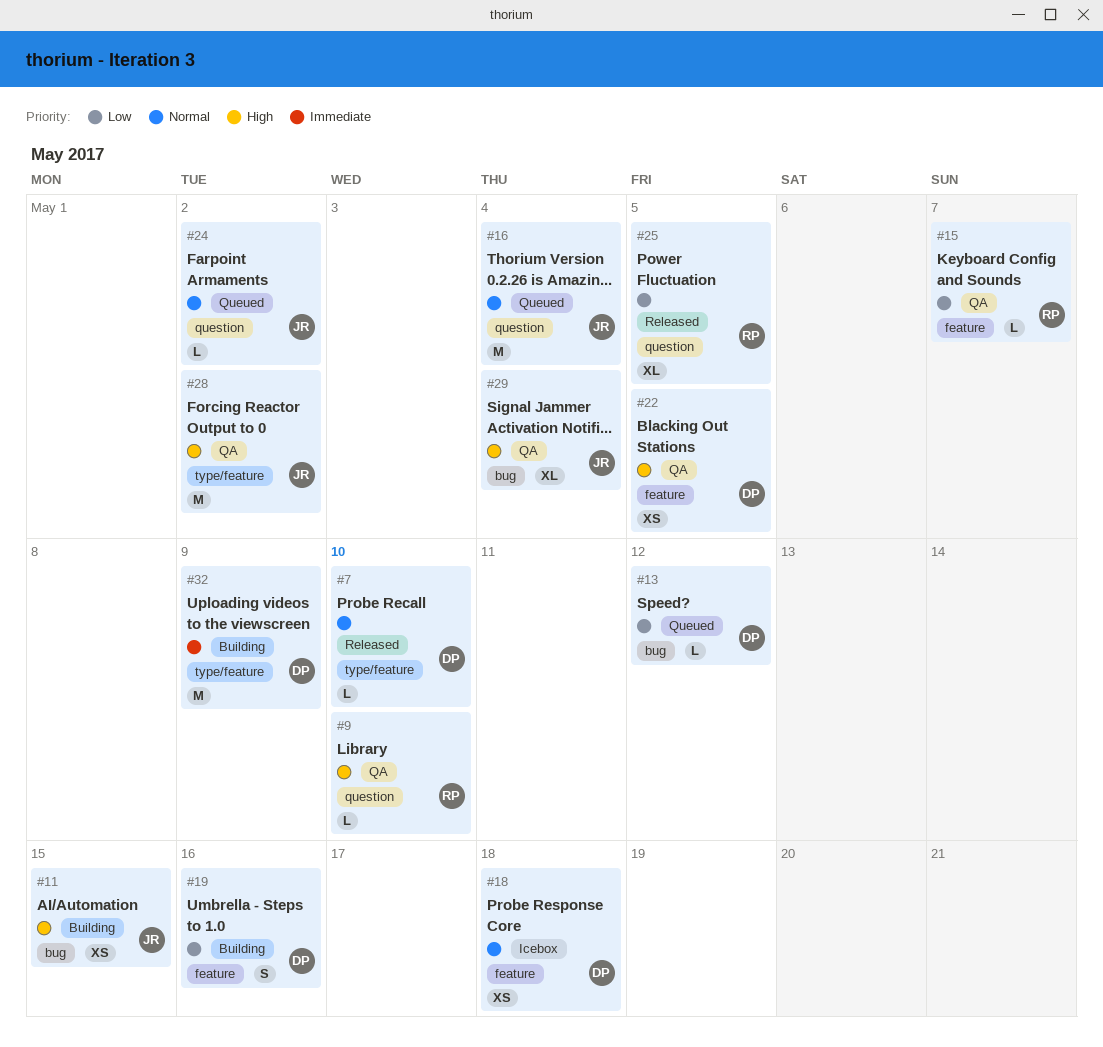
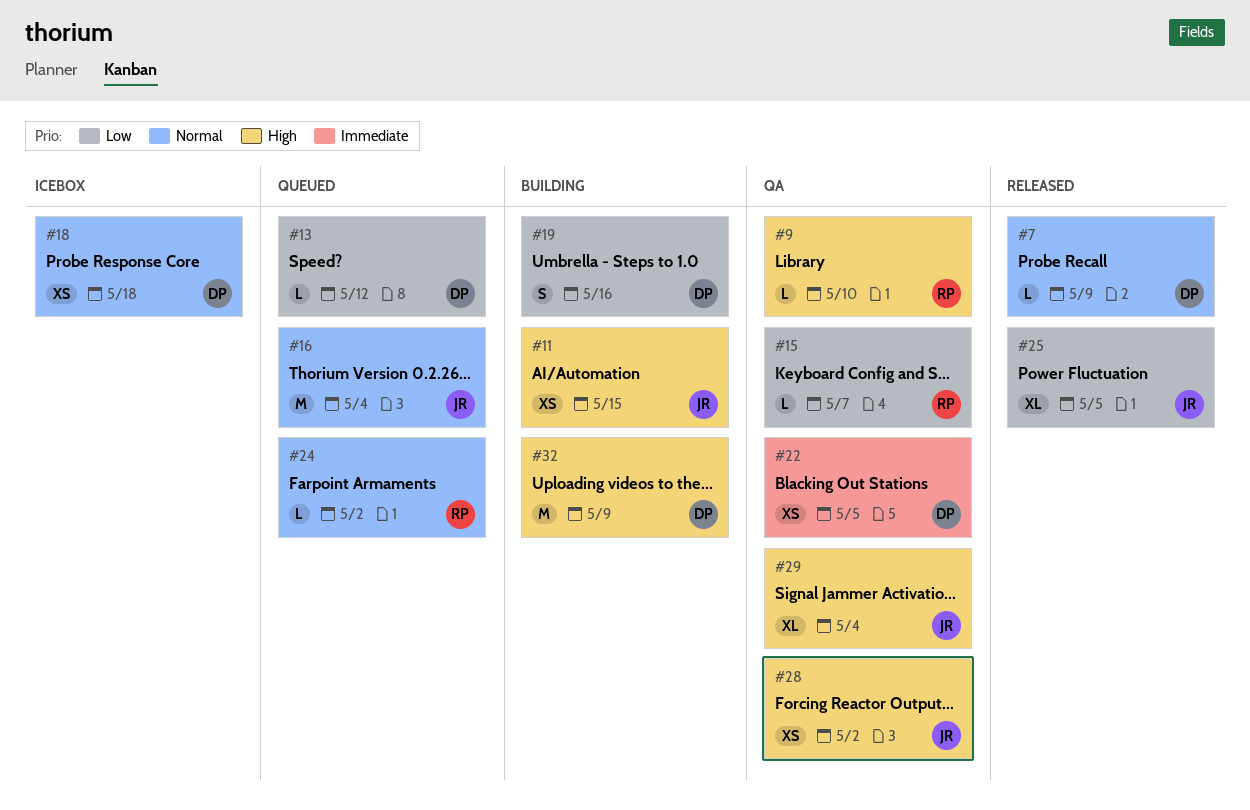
#7, due: May 10 -> May 9
#22, priority: High -> Immediate
#24, owner: JR -> RP
#25, owner: RP -> JR
#28, estimate: M -> XS
#32, priority: Immediate -> High

